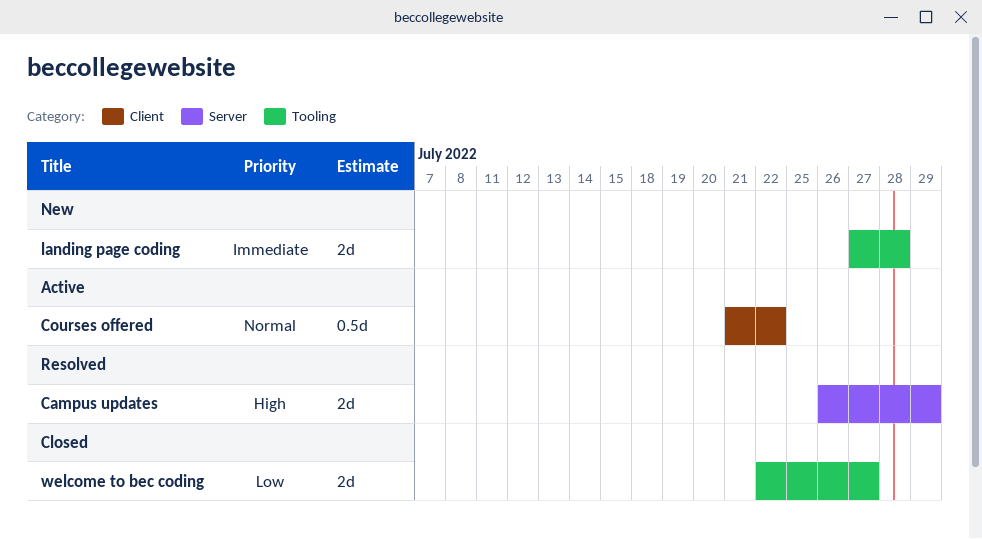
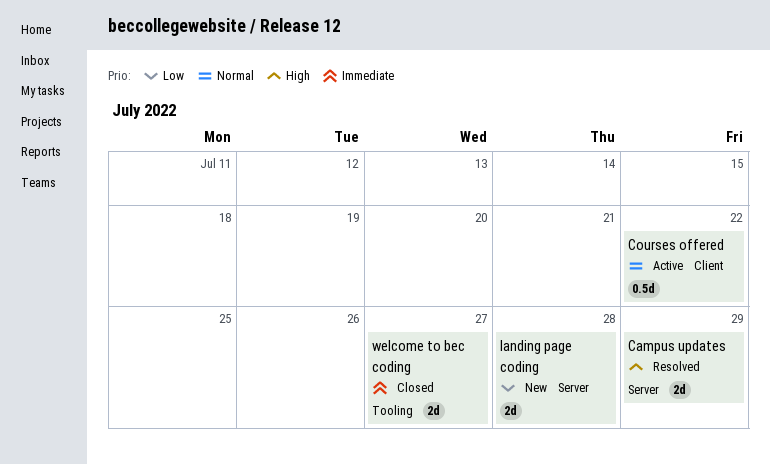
landing page coding, priority: Immediate -> Low
landing page coding, label: Tooling -> Server
welcome to bec coding, priority: Low -> Immediate

